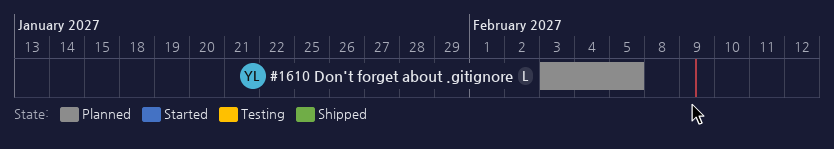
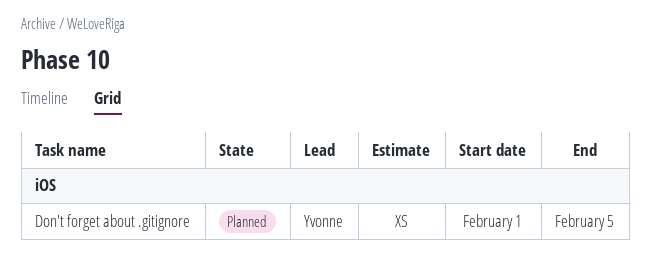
Don't forget about .gitignore, estimate: L -> XS
Don't forget about .gitignore, start: Feb 3 -> Feb 1

